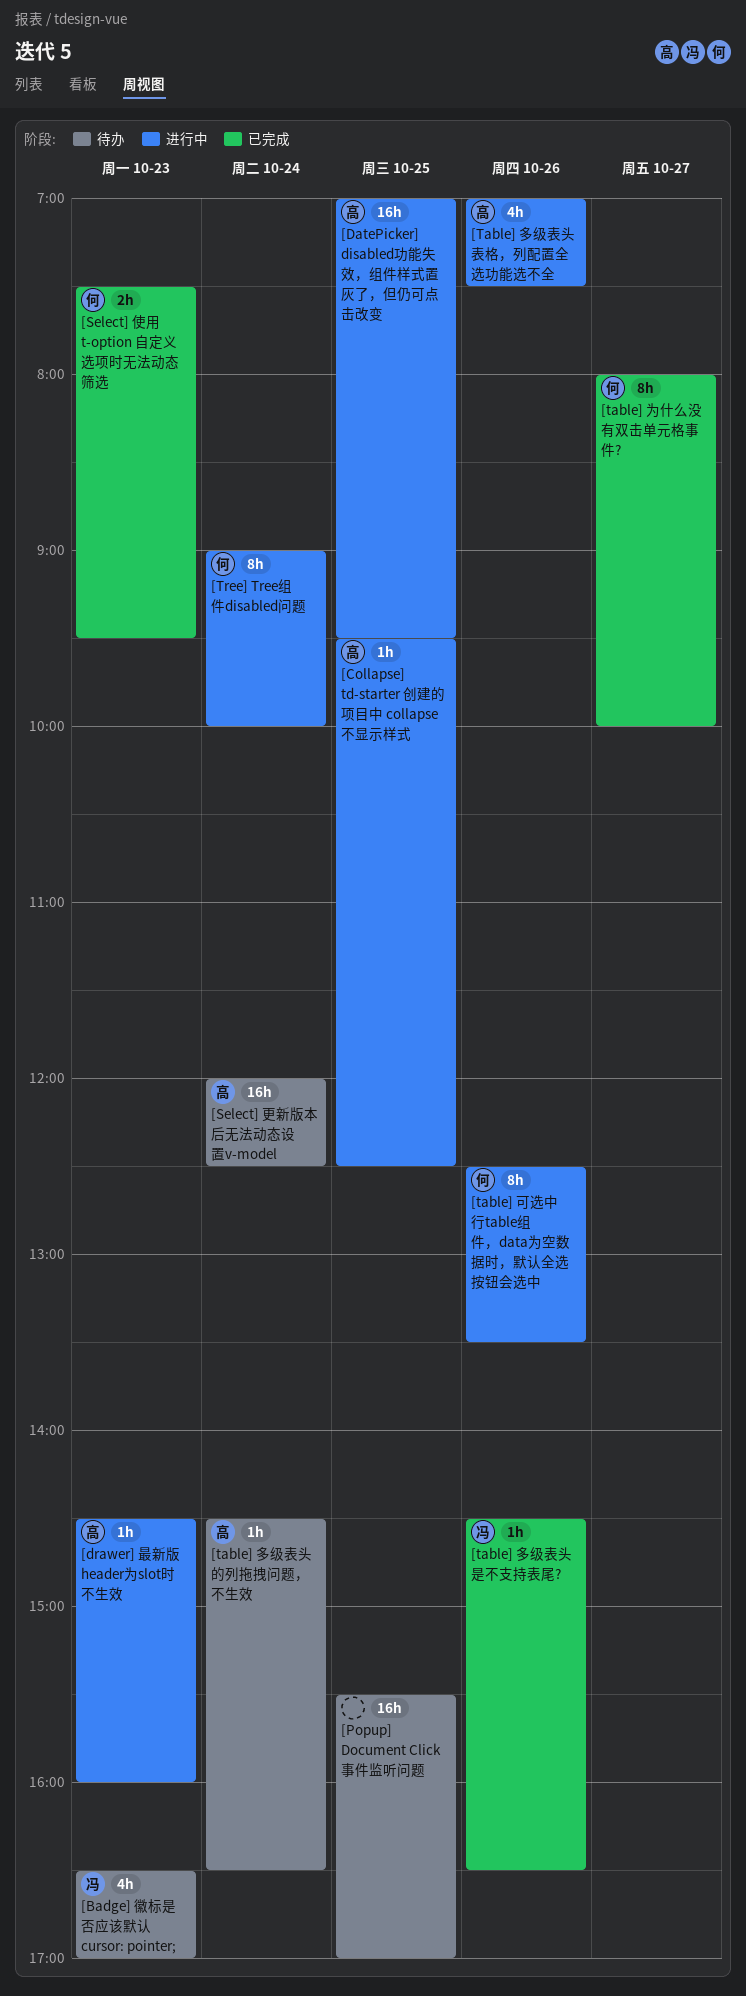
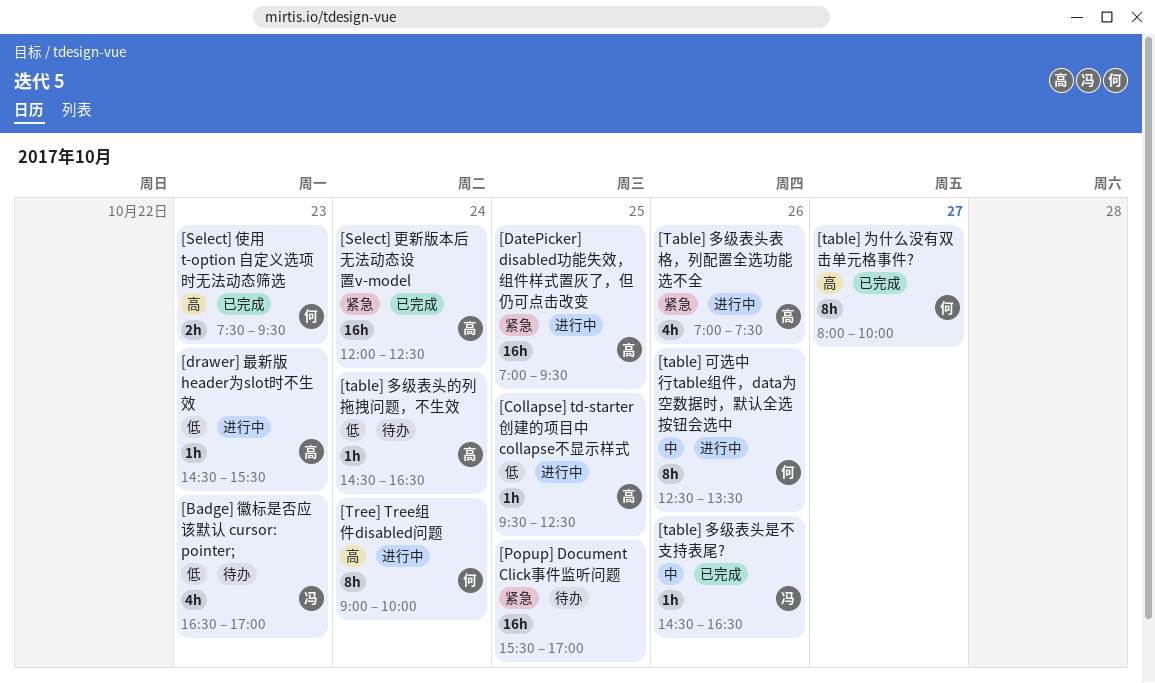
[drawer] 最新版 header为slot时不生效, ends: 16:00 -> 15:30
[Select] 更新版本后无法动态设置v-model, status: 待办 -> 已完成

